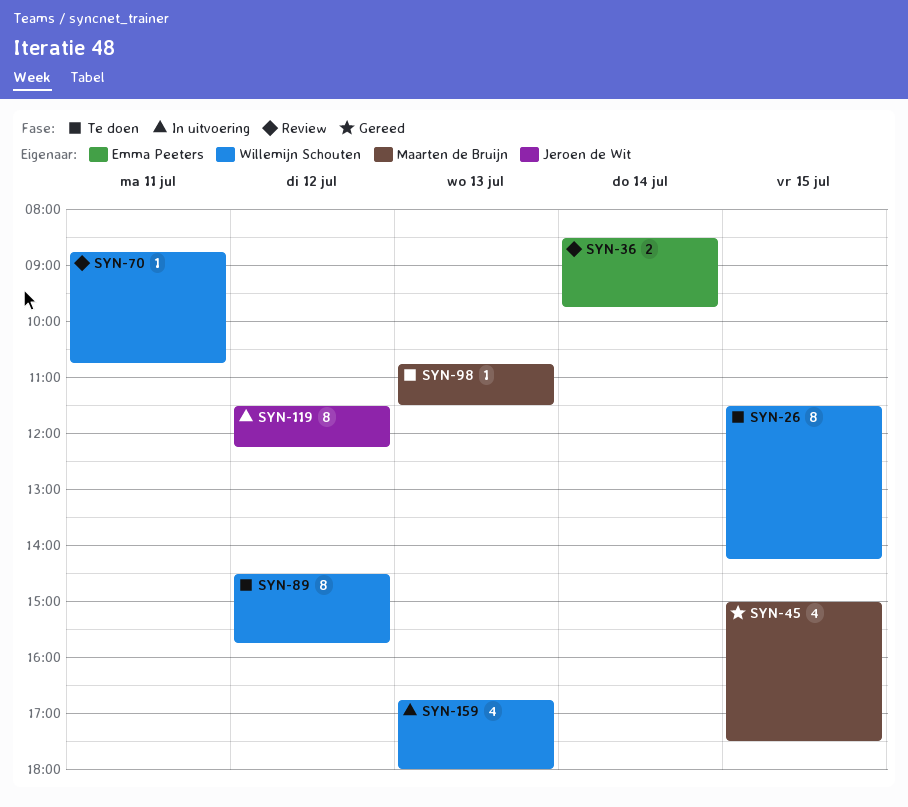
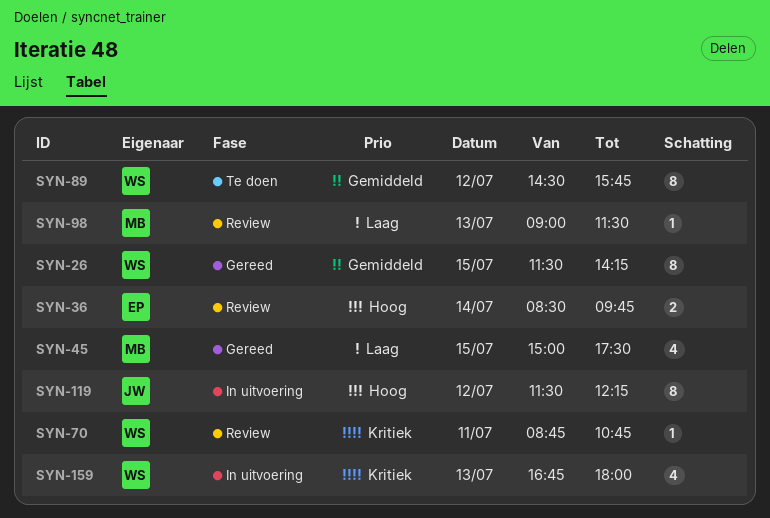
SYN-26, status: Te doen -> Gereed
SYN-98, status: Te doen -> Review
SYN-98, begins: 10:45 -> 09:00

